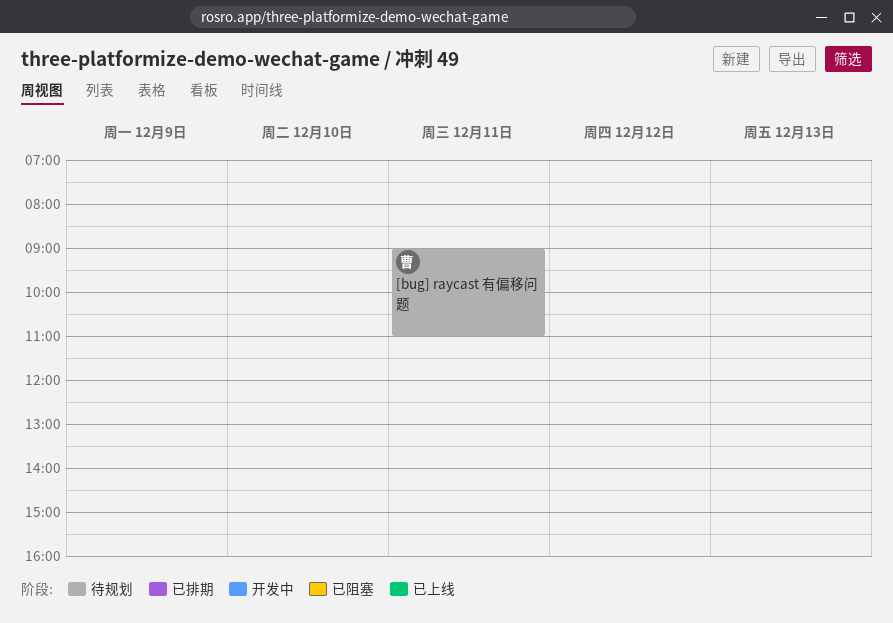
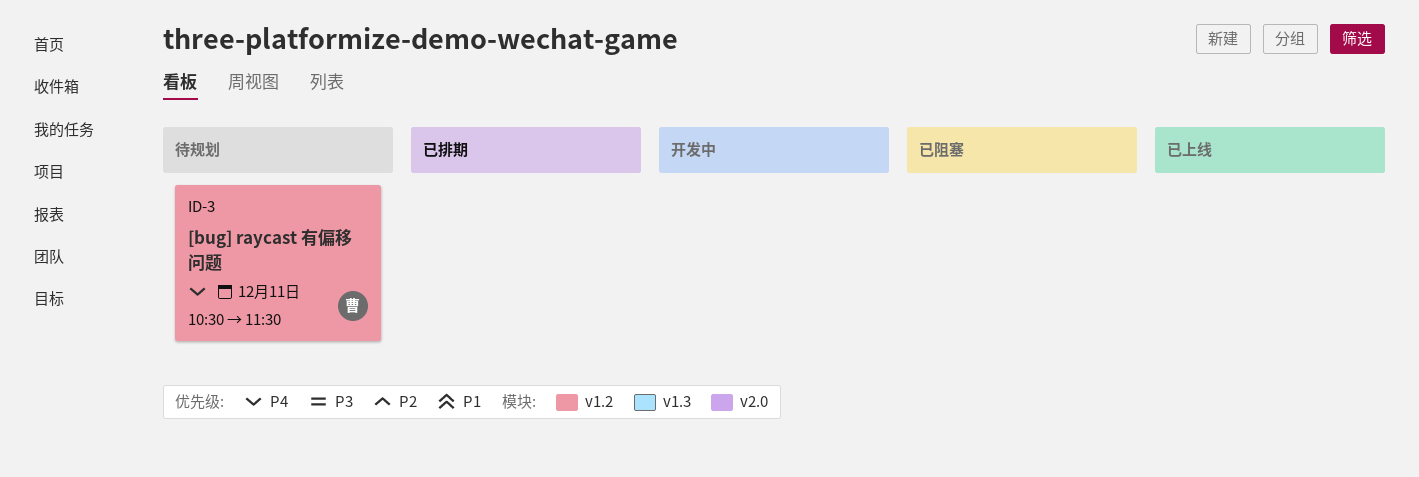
[bug] raycast 有偏移问题, begins: 09:00 -> 10:30
[bug] raycast 有偏移问题, ends: 11:00 -> 11:30

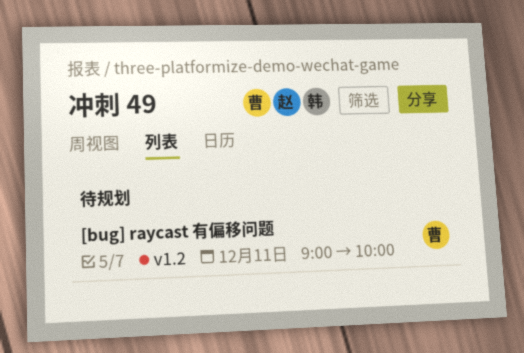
[bug] raycast 有偏移问题, begins: 10:30 -> 09:00
[bug] raycast 有偏移问题, ends: 11:30 -> 10:00

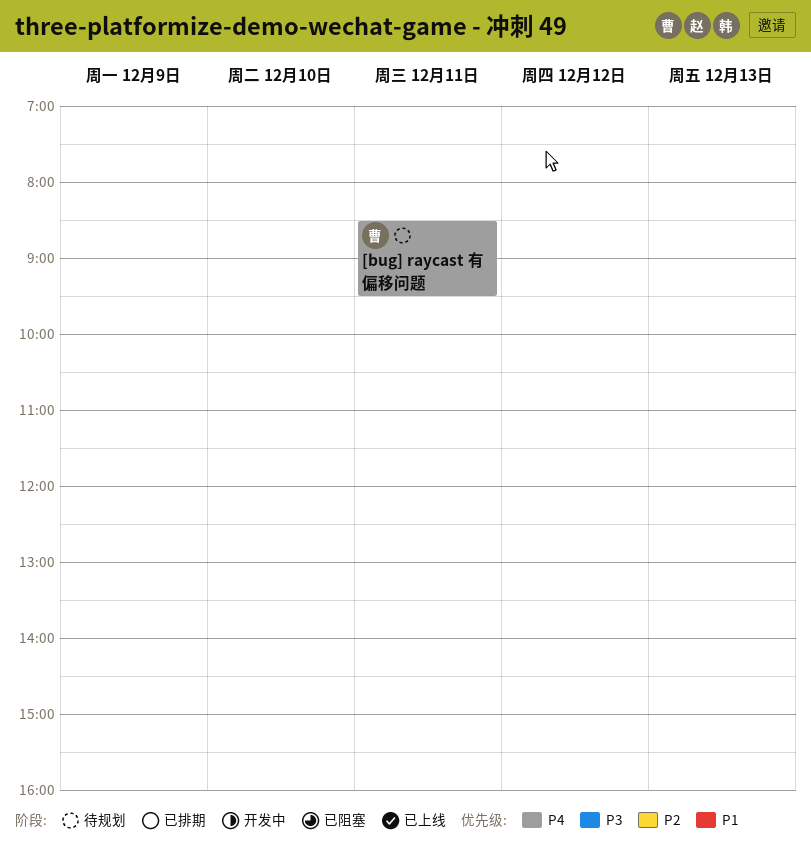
[bug] raycast 有偏移问题, begins: 09:00 -> 08:30
[bug] raycast 有偏移问题, ends: 10:00 -> 09:30

